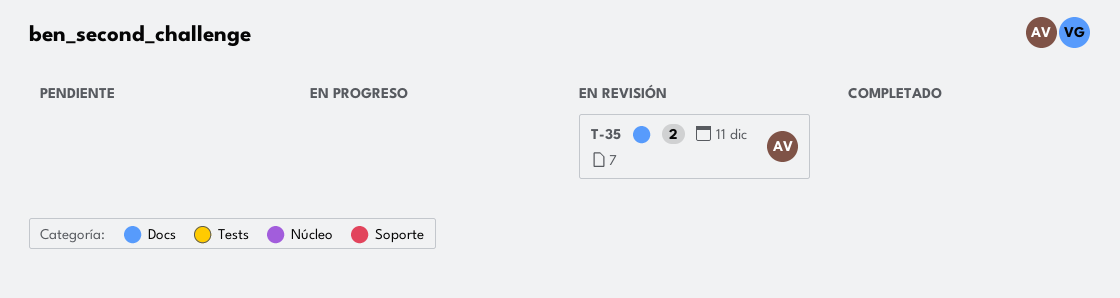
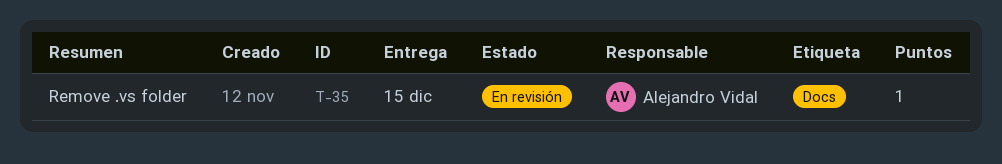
T-35, estimate: 2 -> 1
T-35, due: Dec 11 -> Dec 15

